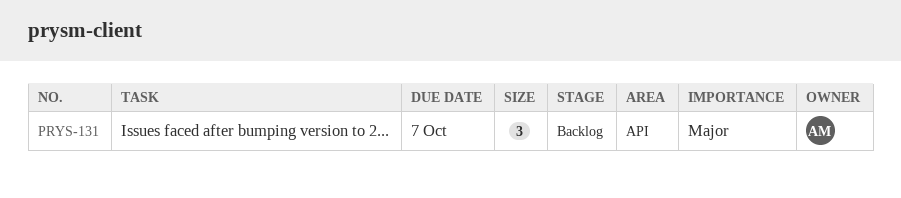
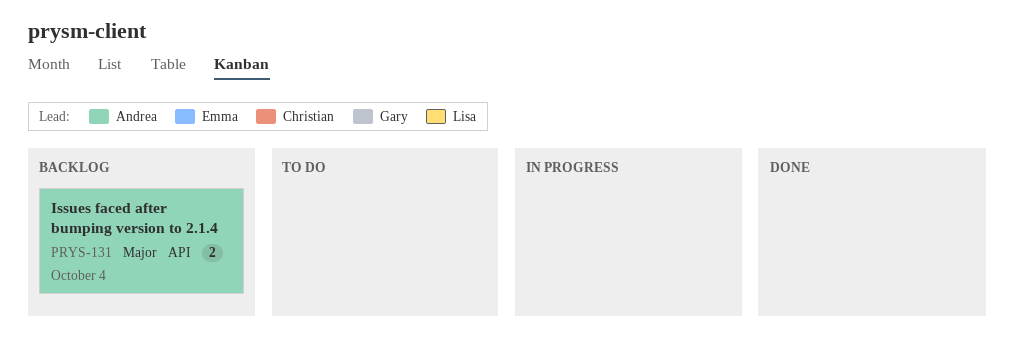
PRYS-131, estimate: 3 -> 2
PRYS-131, due: Oct 7 -> Oct 4

